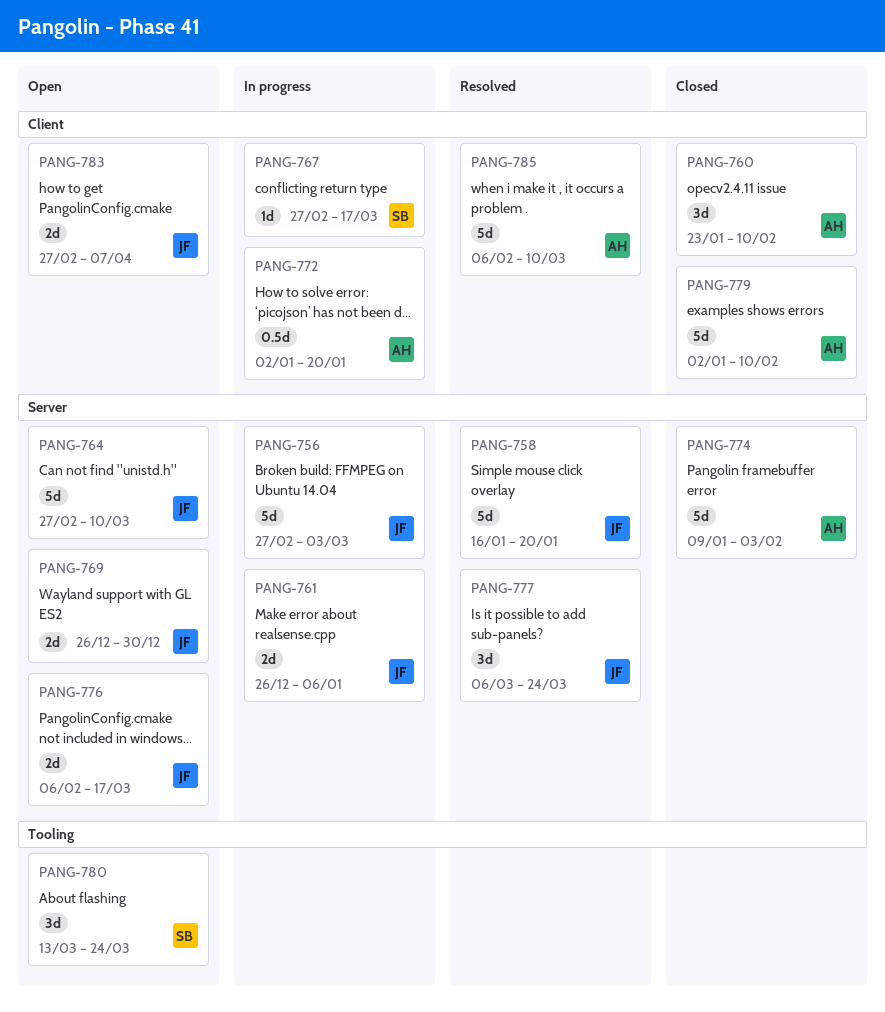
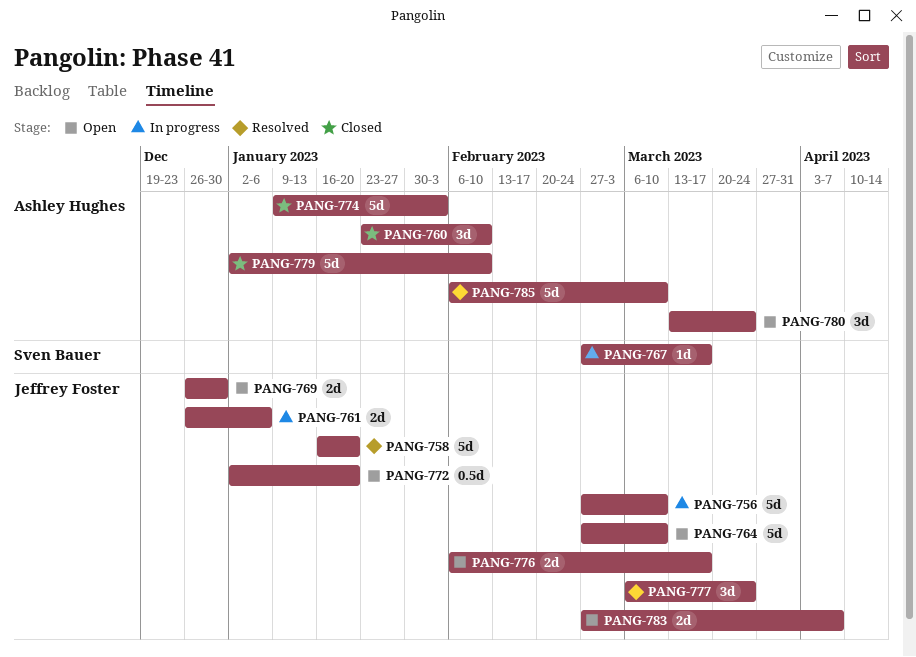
PANG-756, due: Mar 3 -> Mar 10
PANG-772, status: In progress -> Open
PANG-772, owner: Ashley Hughes -> Jeffrey Foster
PANG-780, owner: Sven Bauer -> Ashley Hughes

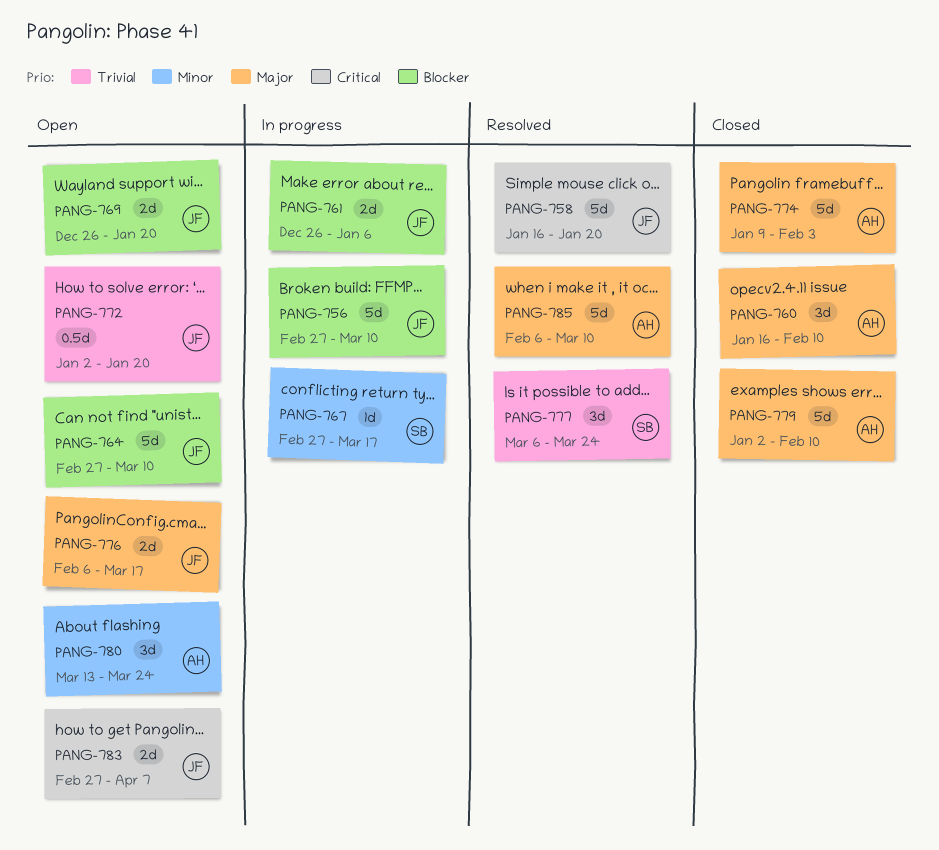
PANG-760, start: Jan 23 -> Jan 16
PANG-769, due: Dec 30 -> Jan 20
PANG-777, owner: Jeffrey Foster -> Sven Bauer

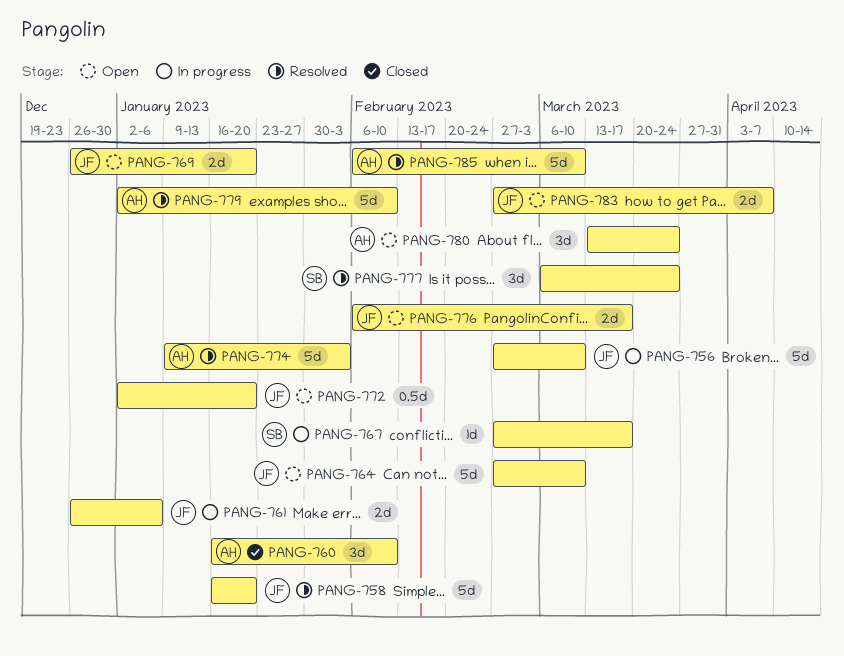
PANG-774, status: Closed -> Resolved
PANG-779, status: Closed -> Resolved

